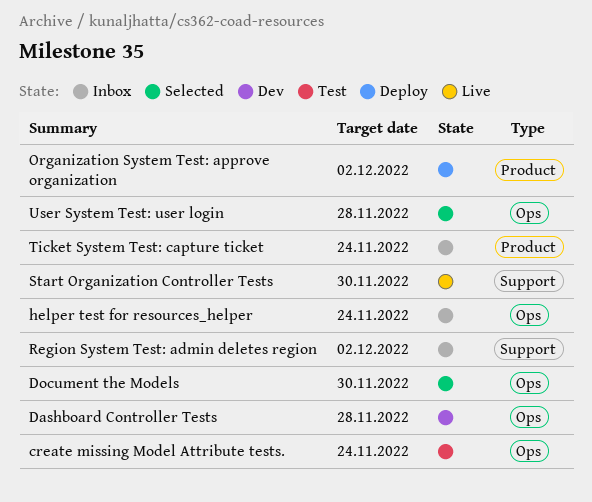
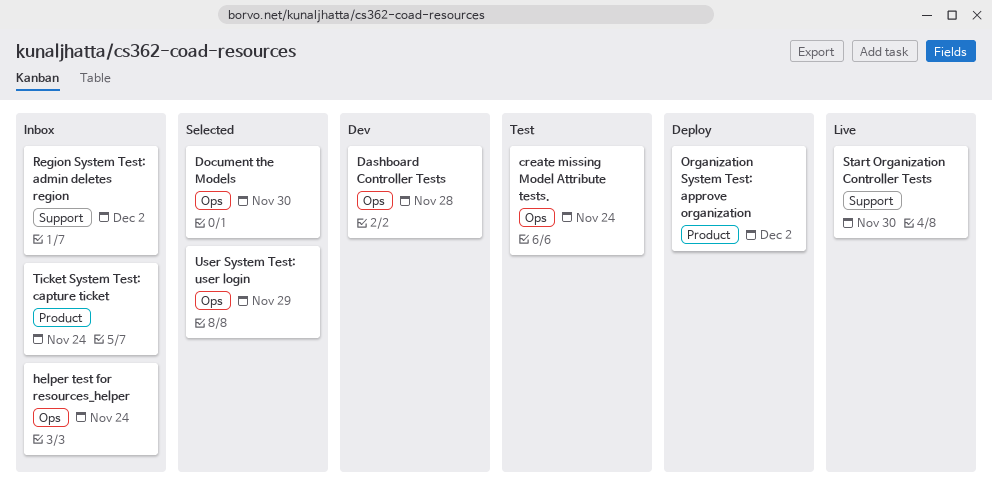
User System Test: user login, due: Nov 28 -> Nov 29

